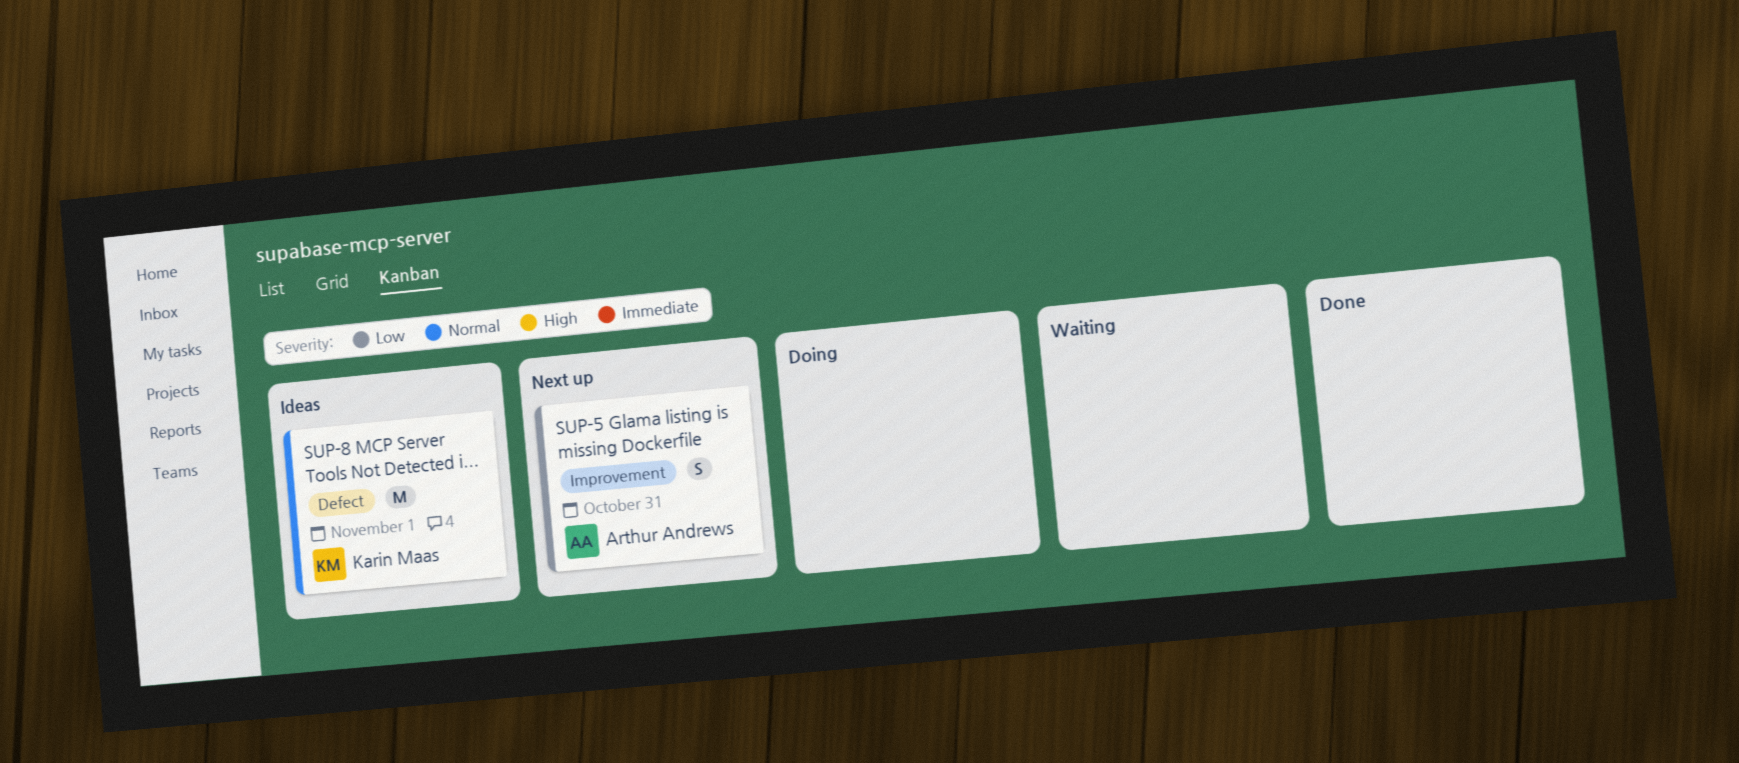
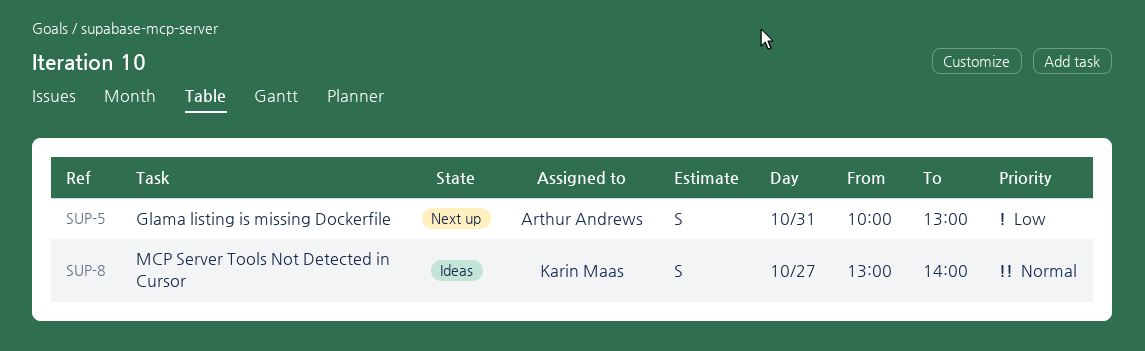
SUP-8, estimate: M -> S
SUP-8, day: Nov 1 -> Oct 27

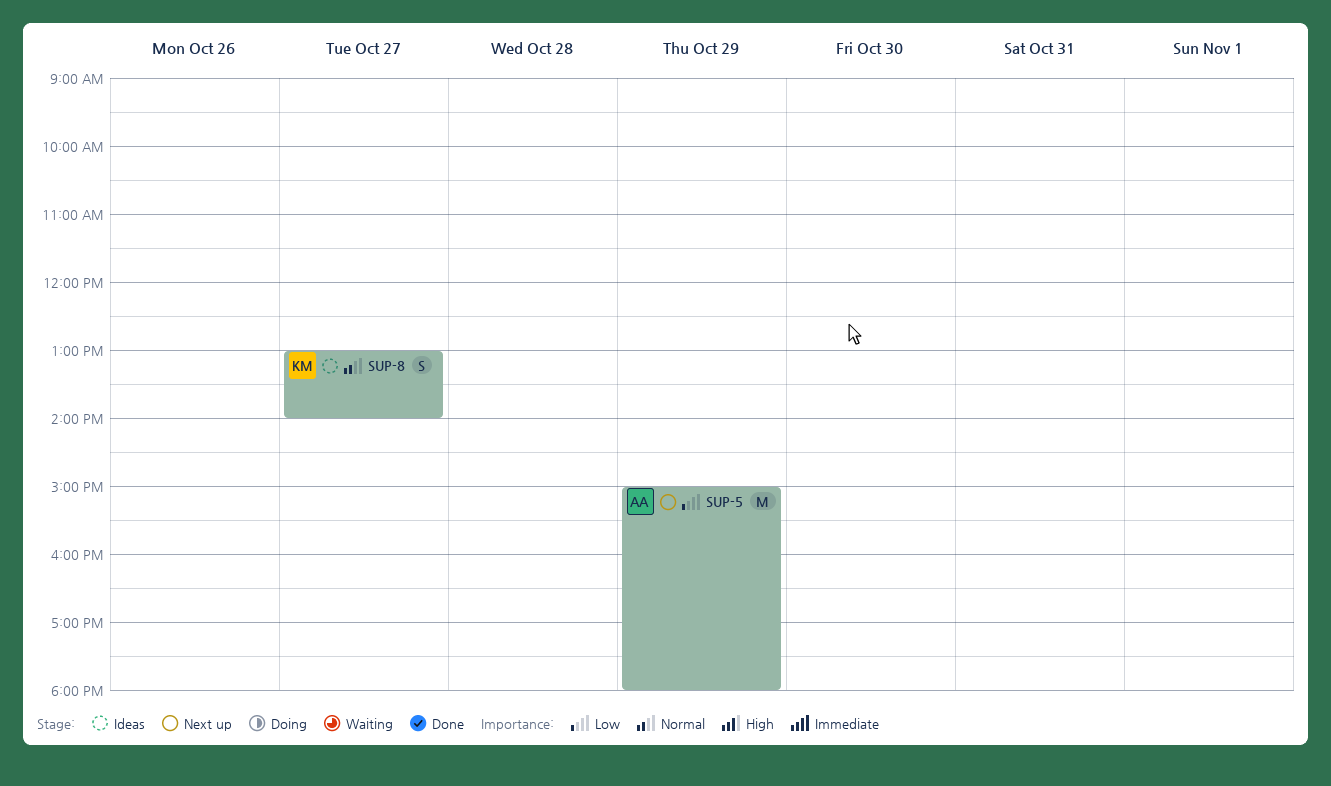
SUP-5, estimate: S -> M
SUP-5, day: Oct 31 -> Oct 29
SUP-5, begins: 10:00 -> 15:00
SUP-5, ends: 13:00 -> 18:00

